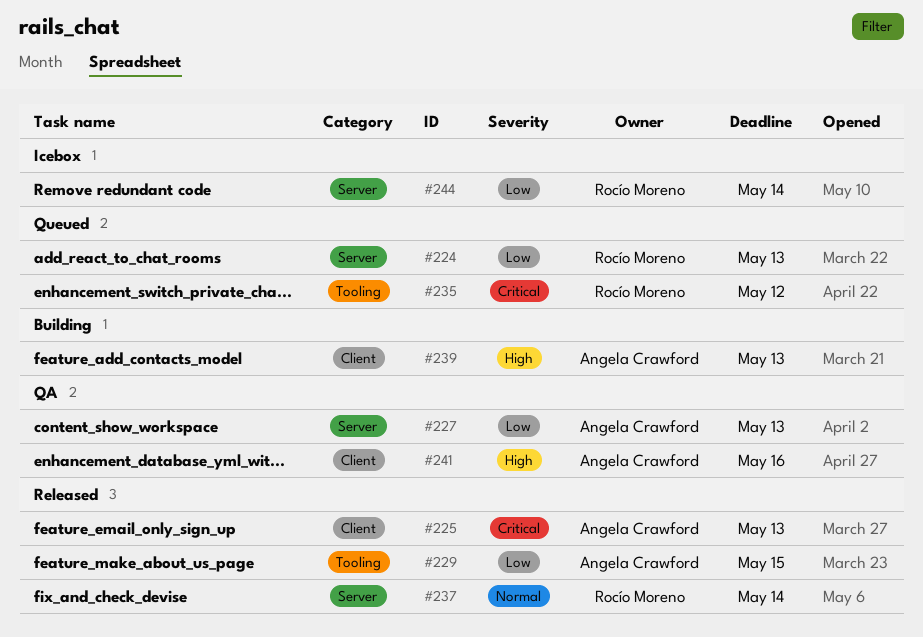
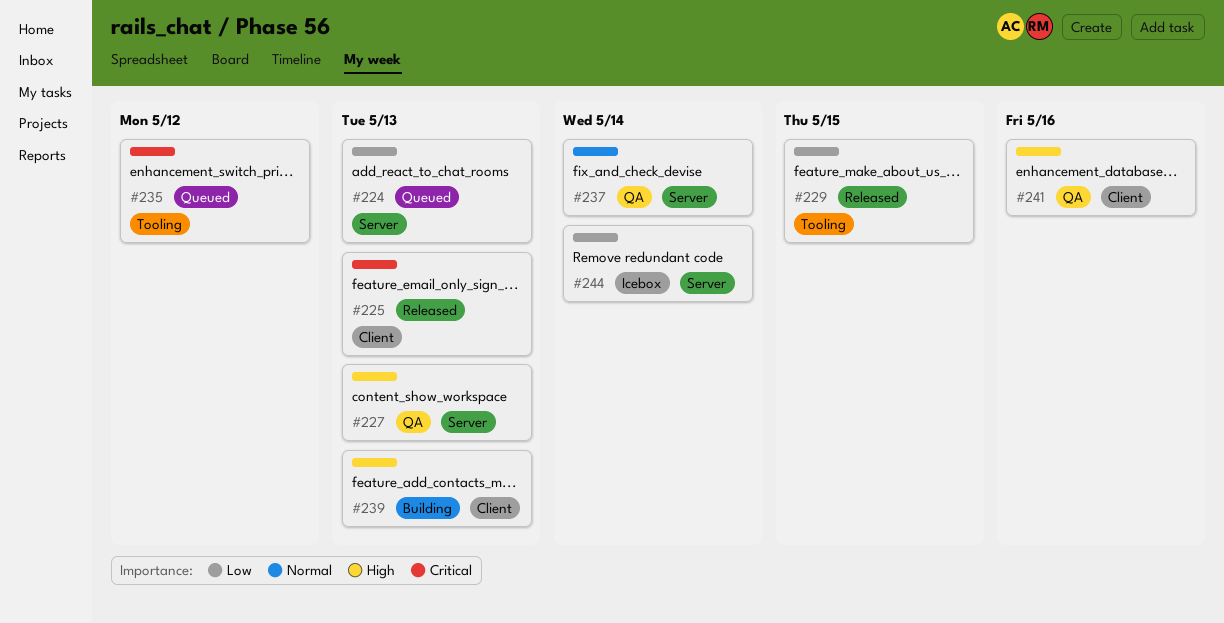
#227, priority: Low -> High
#237, status: Released -> QA

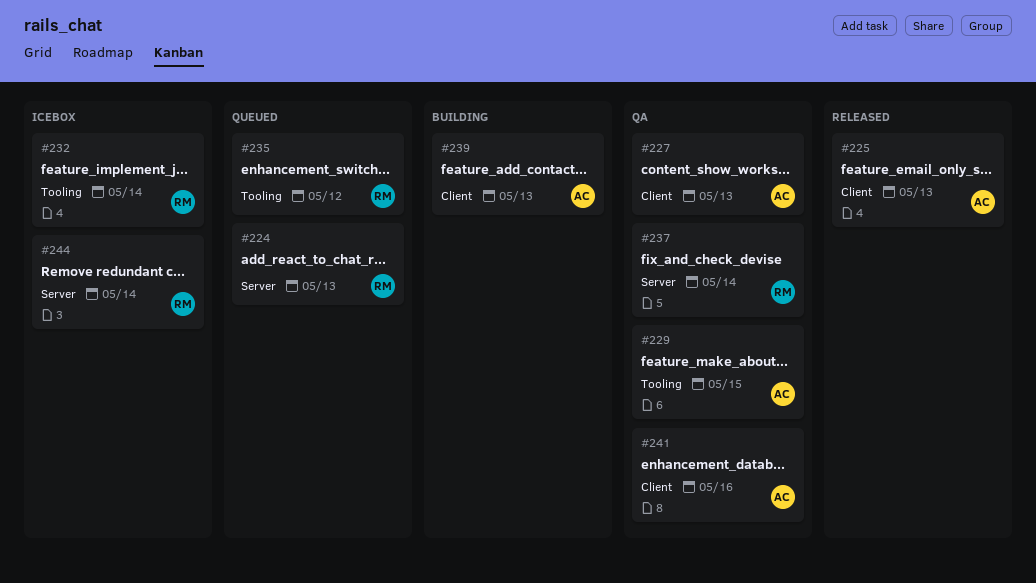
#227, label: Server -> Client
#229, status: Released -> QA
#232: none -> present

